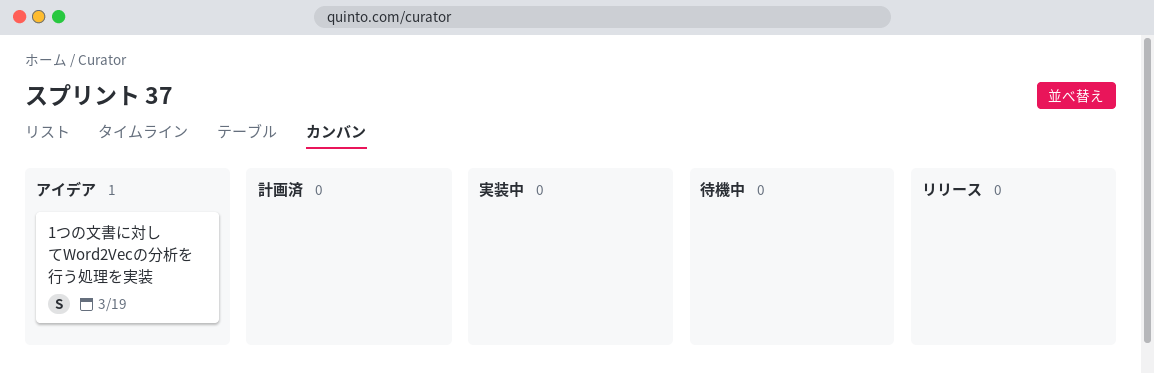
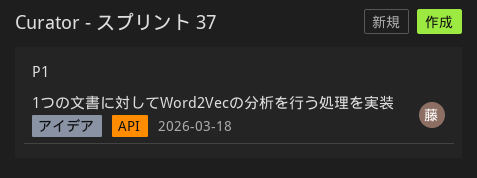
1つの文書に対してWord2Vecの分析を行う処理を実装, due: Mar 19 -> Mar 18

